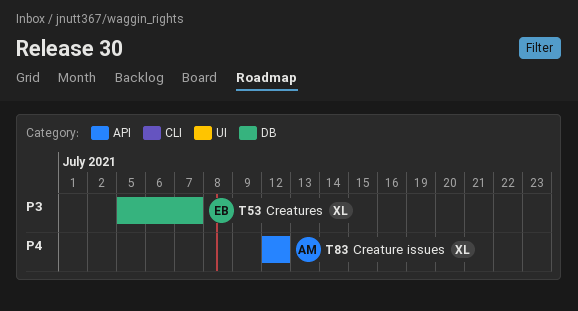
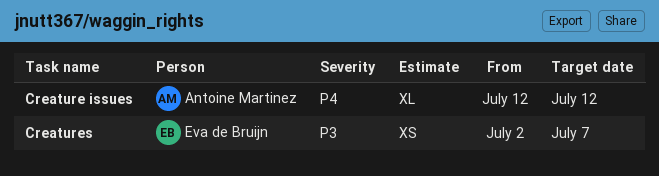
Creatures, estimate: XL -> XS
Creatures, start: Jul 5 -> Jul 2

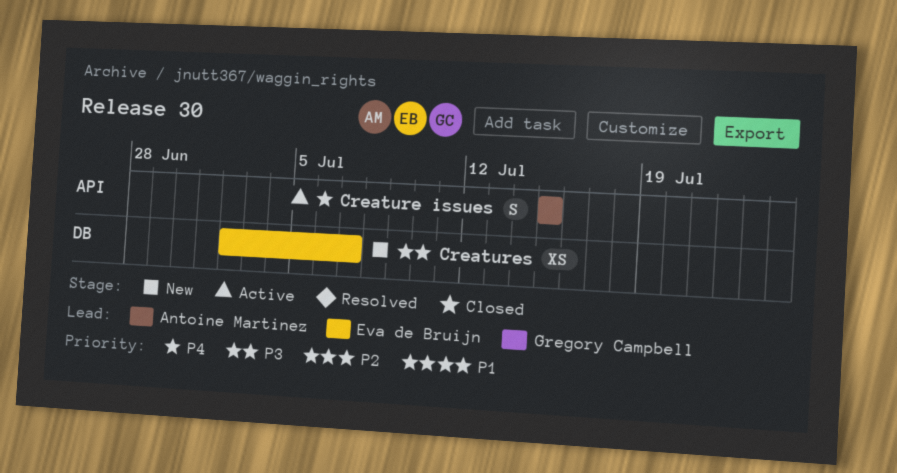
Creature issues, estimate: XL -> S
Creature issues, start: Jul 12 -> Jul 15
Creature issues, due: Jul 12 -> Jul 15

